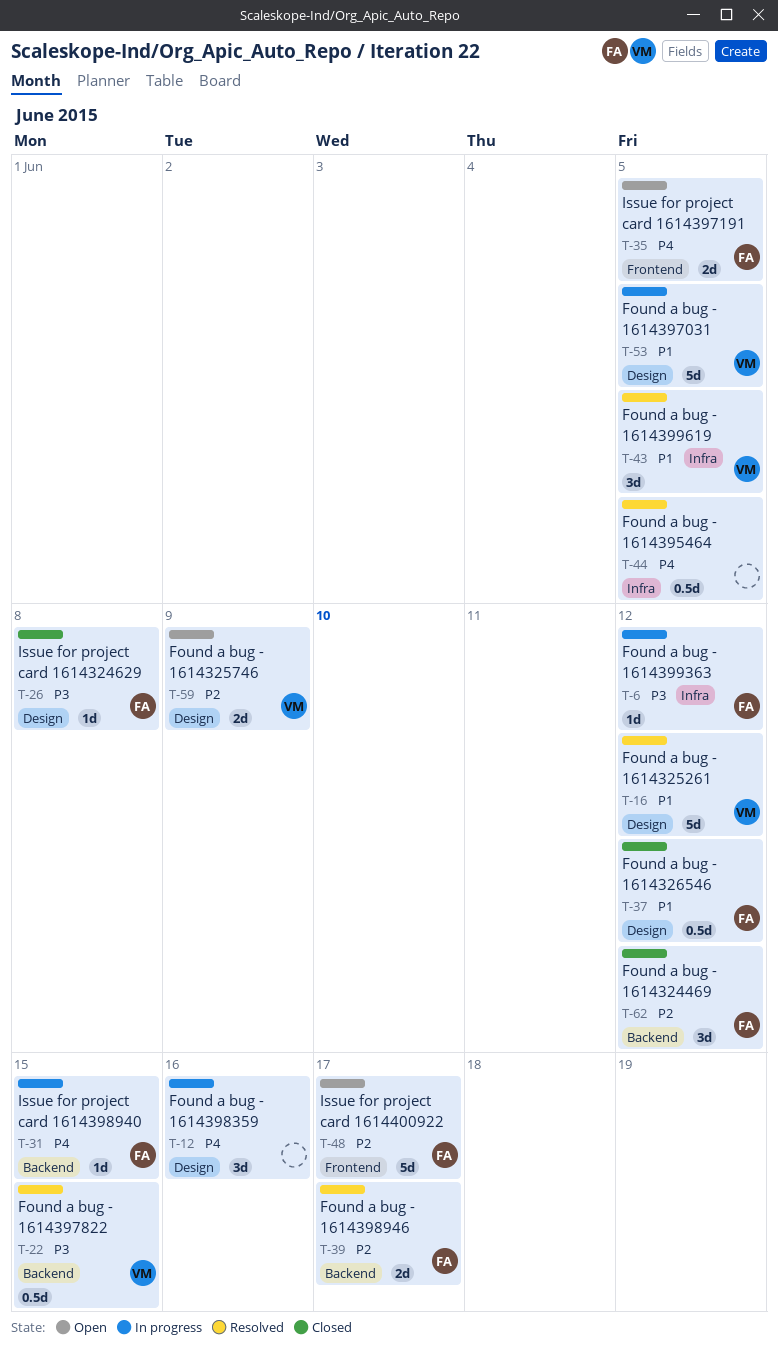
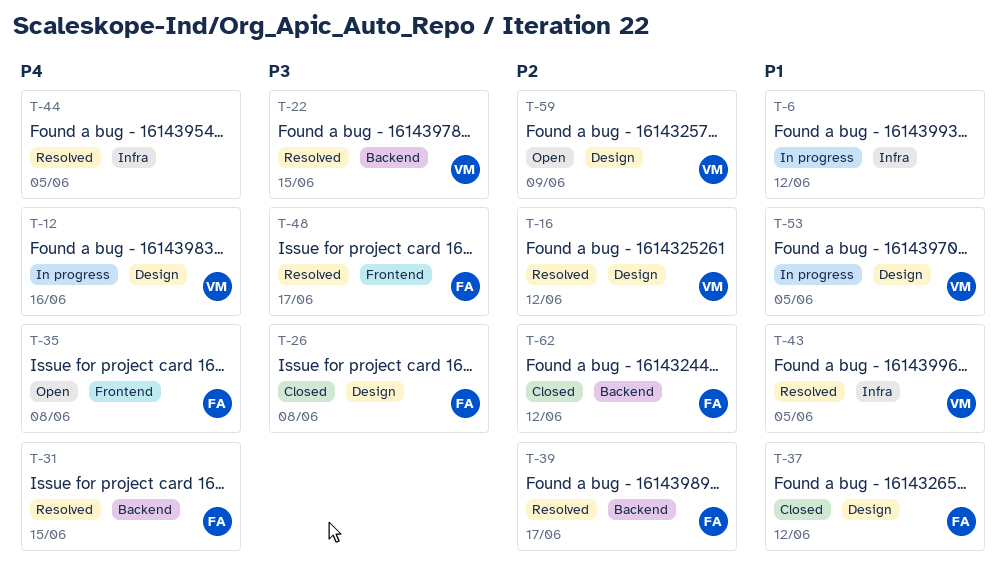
T-6, owner: FA -> none
T-6, priority: P3 -> P1
T-12, owner: none -> VM
T-16, priority: P1 -> P2
T-31, status: In progress -> Resolved
T-35, due: Jun 5 -> Jun 8
T-48, status: Open -> Resolved
T-48, priority: P2 -> P3

